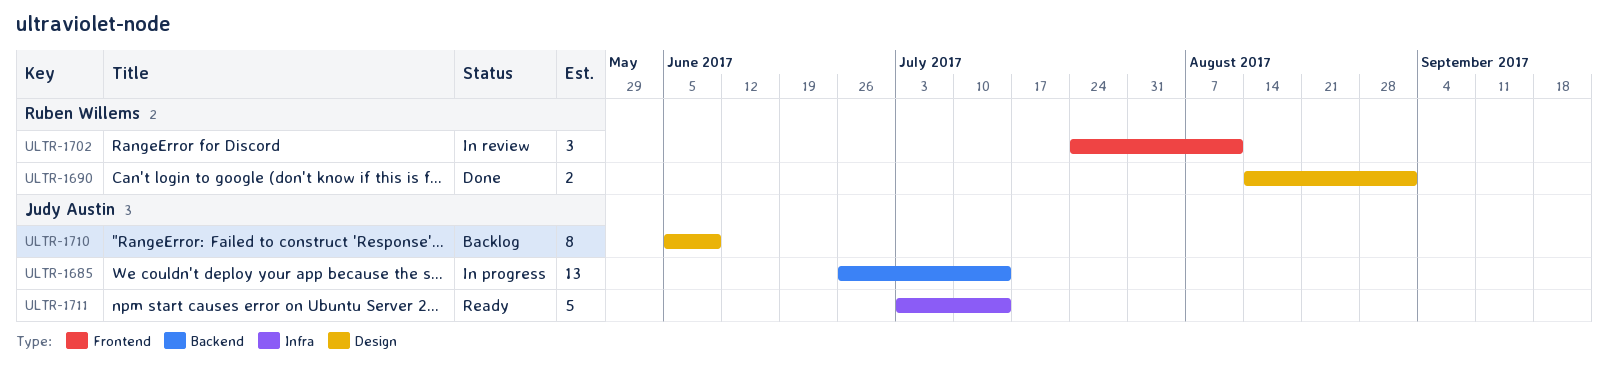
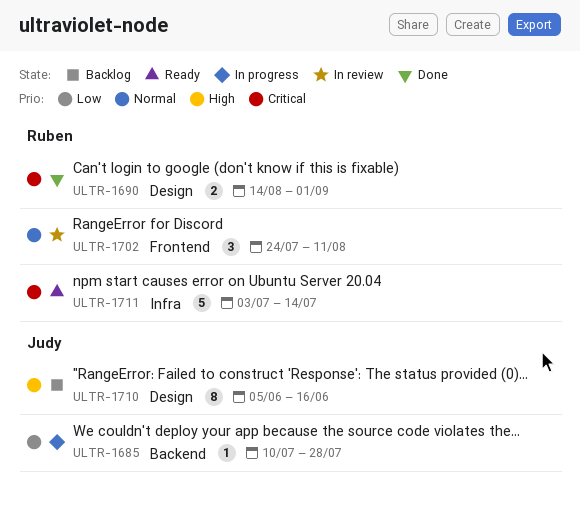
ULTR-1685, estimate: 13 -> 1
ULTR-1685, start: Jun 26 -> Jul 10
ULTR-1685, due: Jul 14 -> Jul 28
ULTR-1710, due: Jun 9 -> Jun 16
ULTR-1711, owner: Judy Austin -> Ruben Willems

